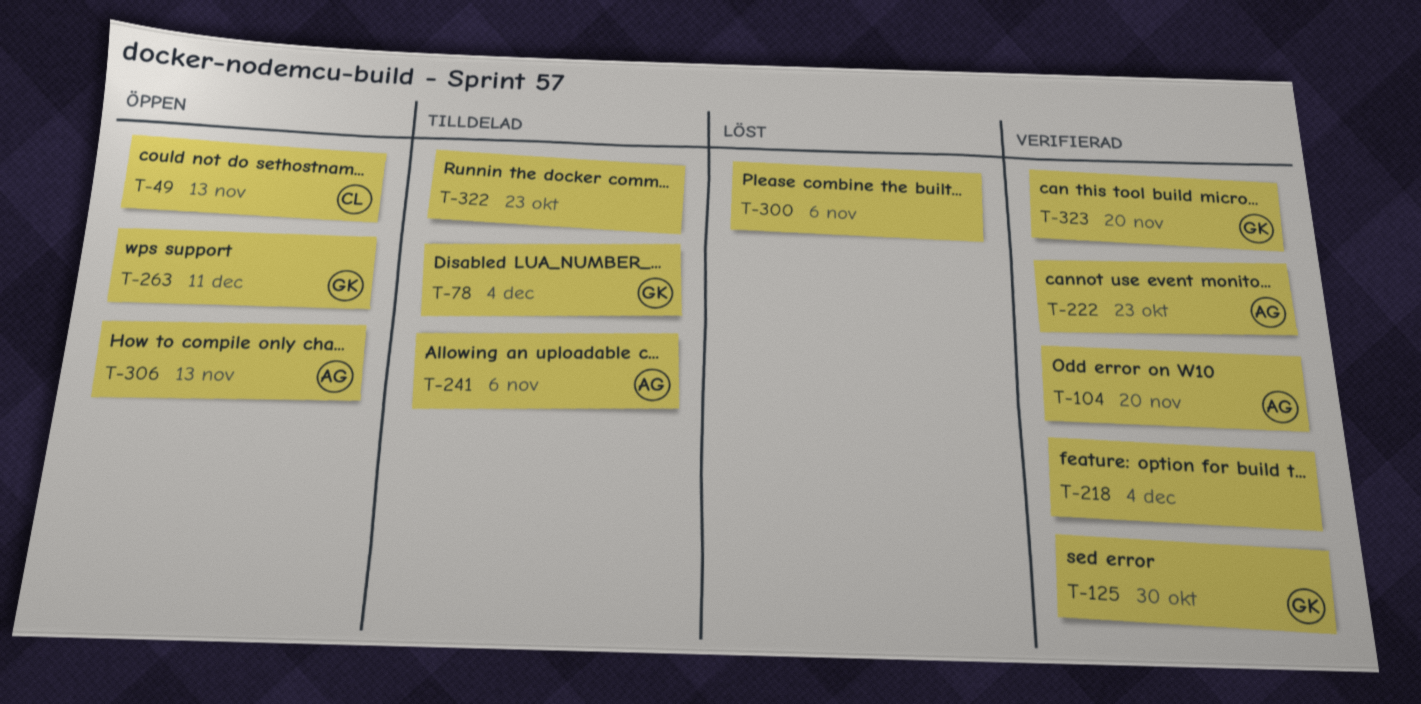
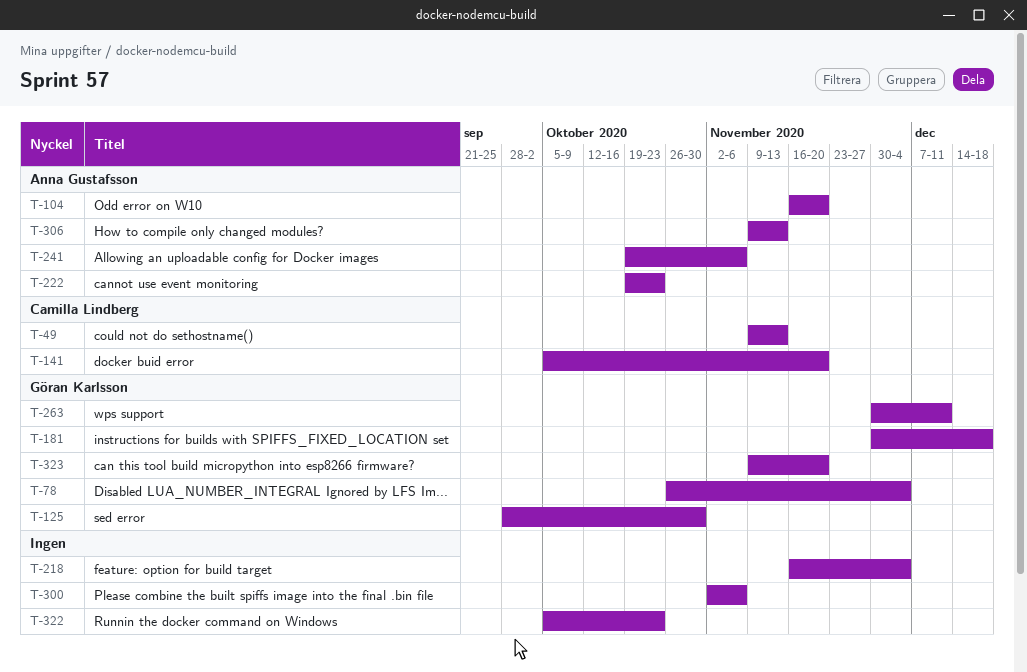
T-141: none -> present
T-181: none -> present

